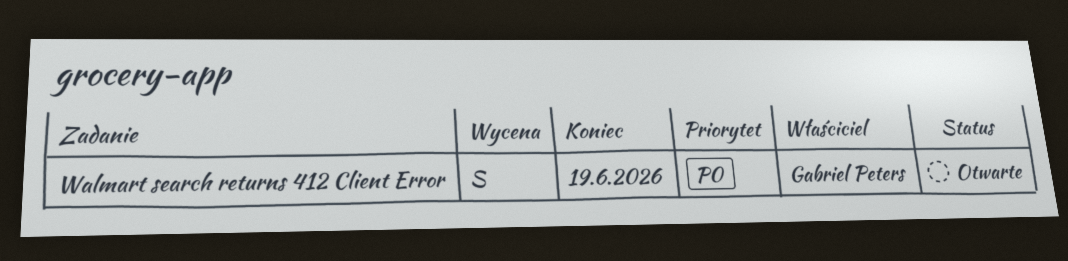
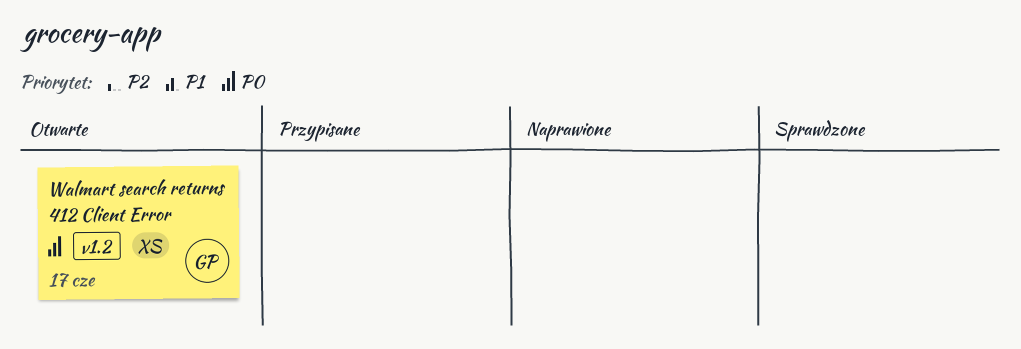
Walmart search returns 412 Client Error, estimate: S -> XS
Walmart search returns 412 Client Error, due: Jun 19 -> Jun 17

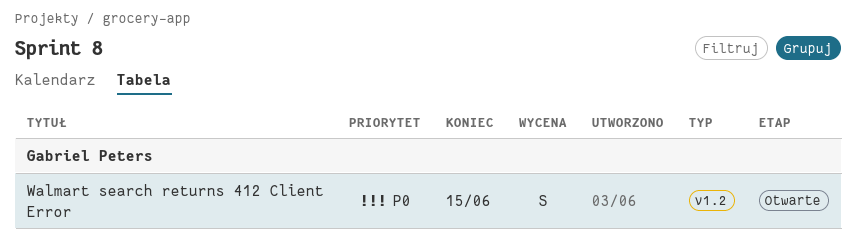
Walmart search returns 412 Client Error, estimate: XS -> S
Walmart search returns 412 Client Error, due: Jun 17 -> Jun 15

